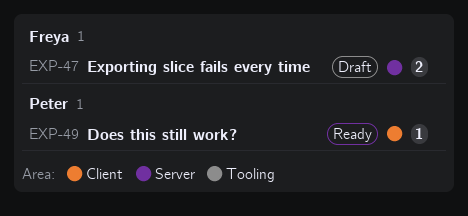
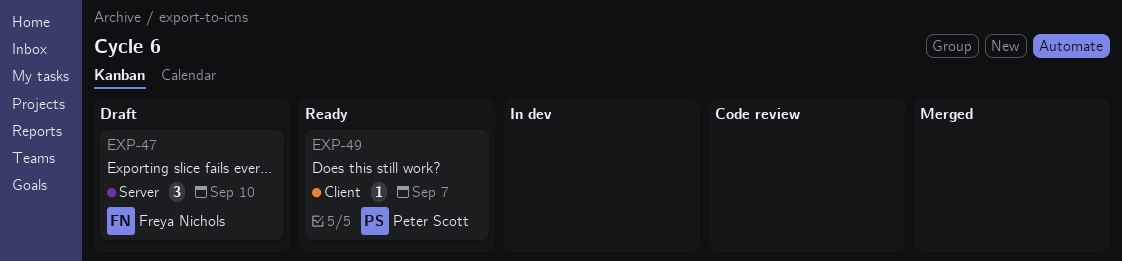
EXP-47, estimate: 2 -> 3

